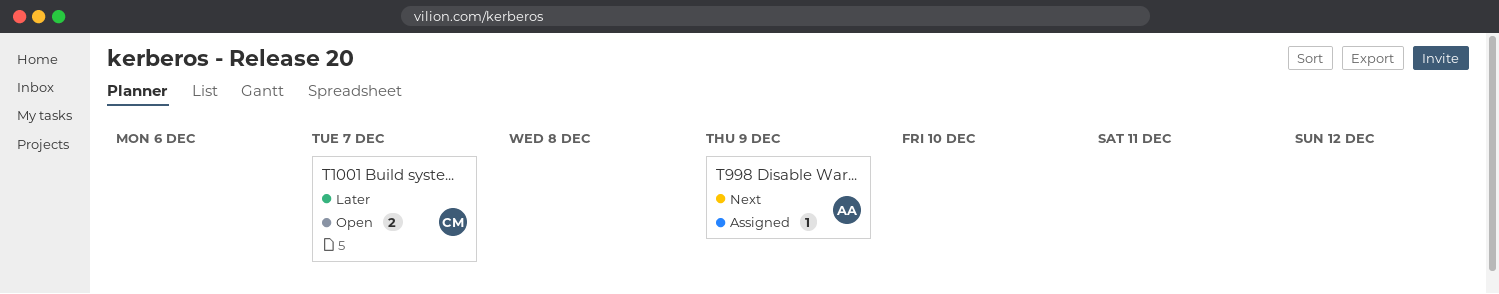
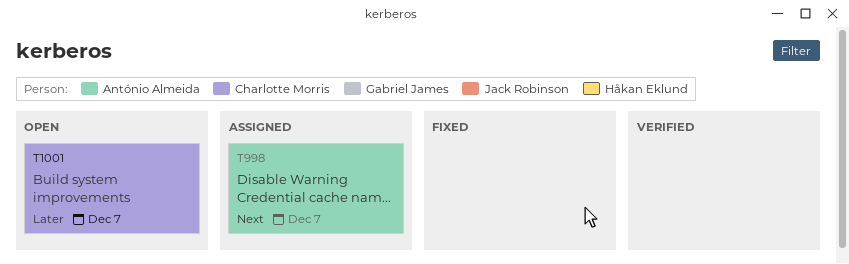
T998, due: Dec 9 -> Dec 7

